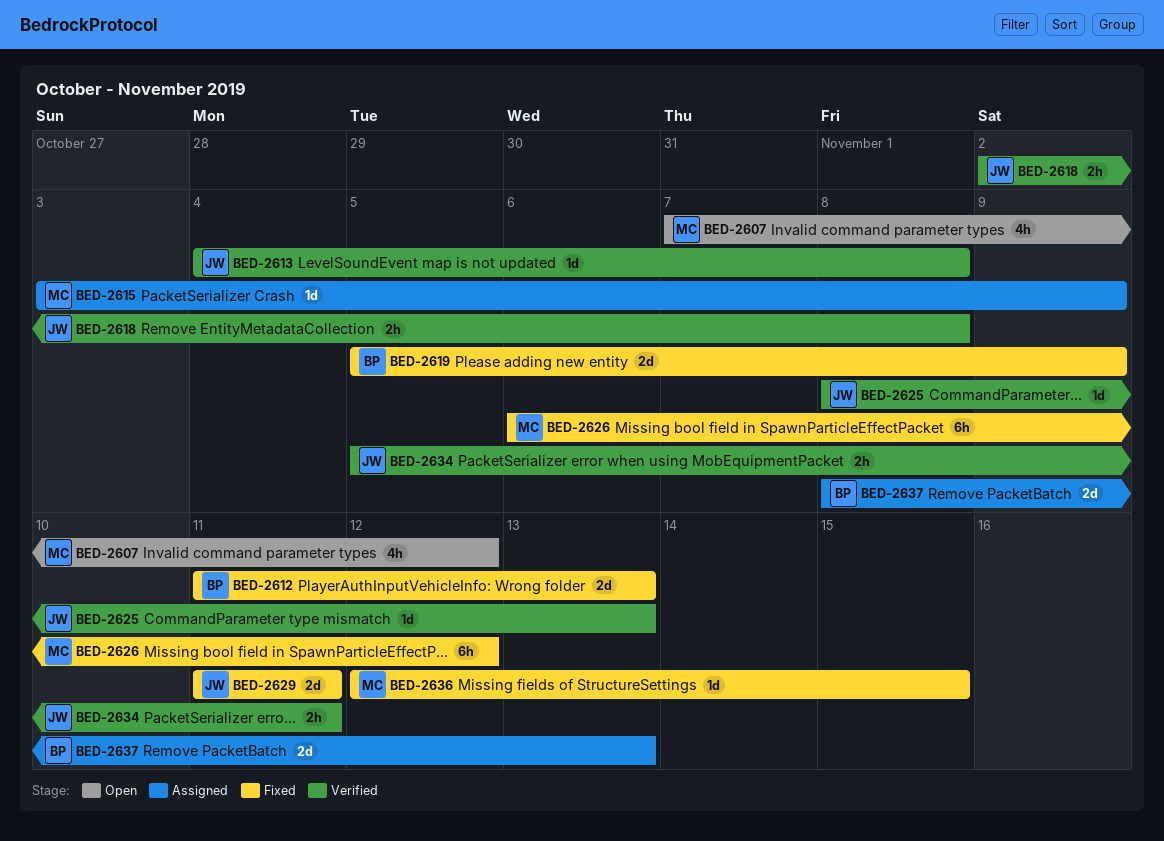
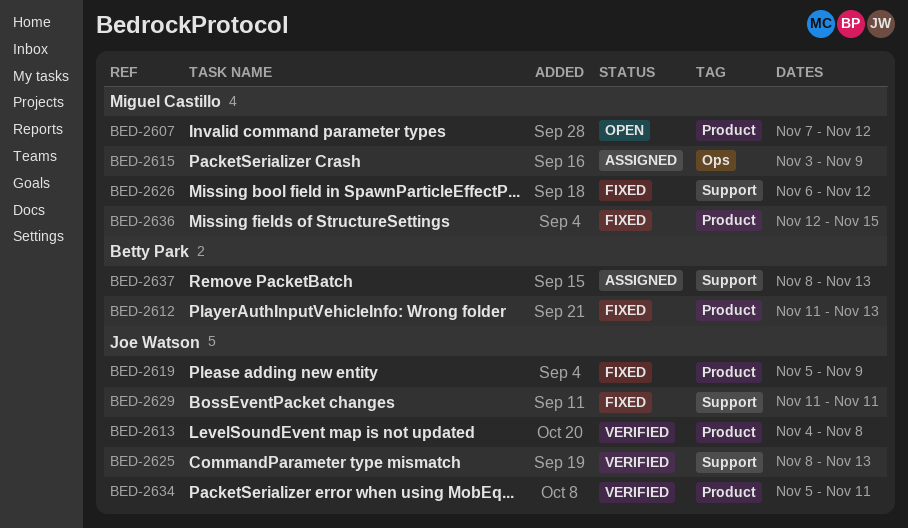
BED-2618: present -> none
BED-2619, owner: Betty Park -> Joe Watson

